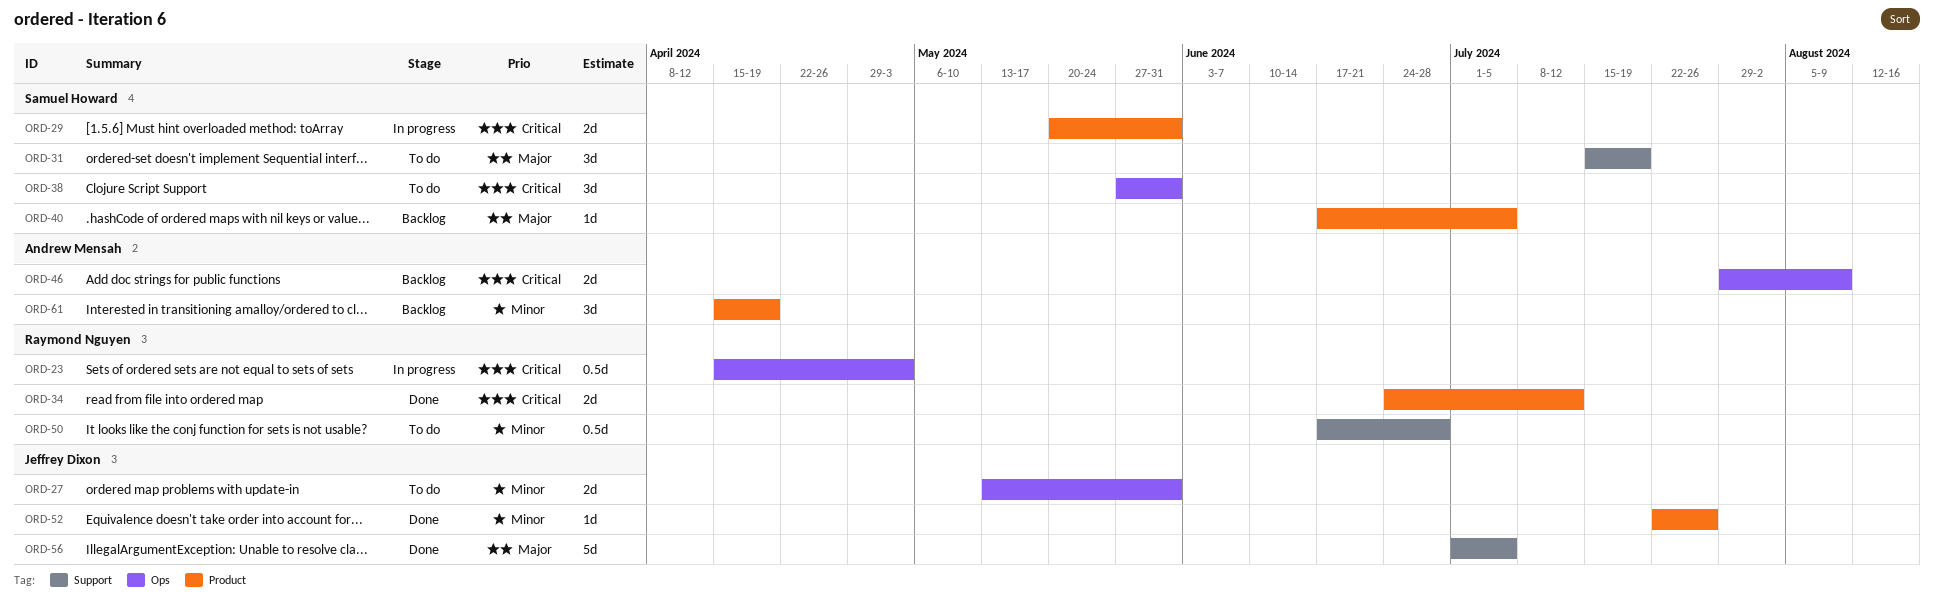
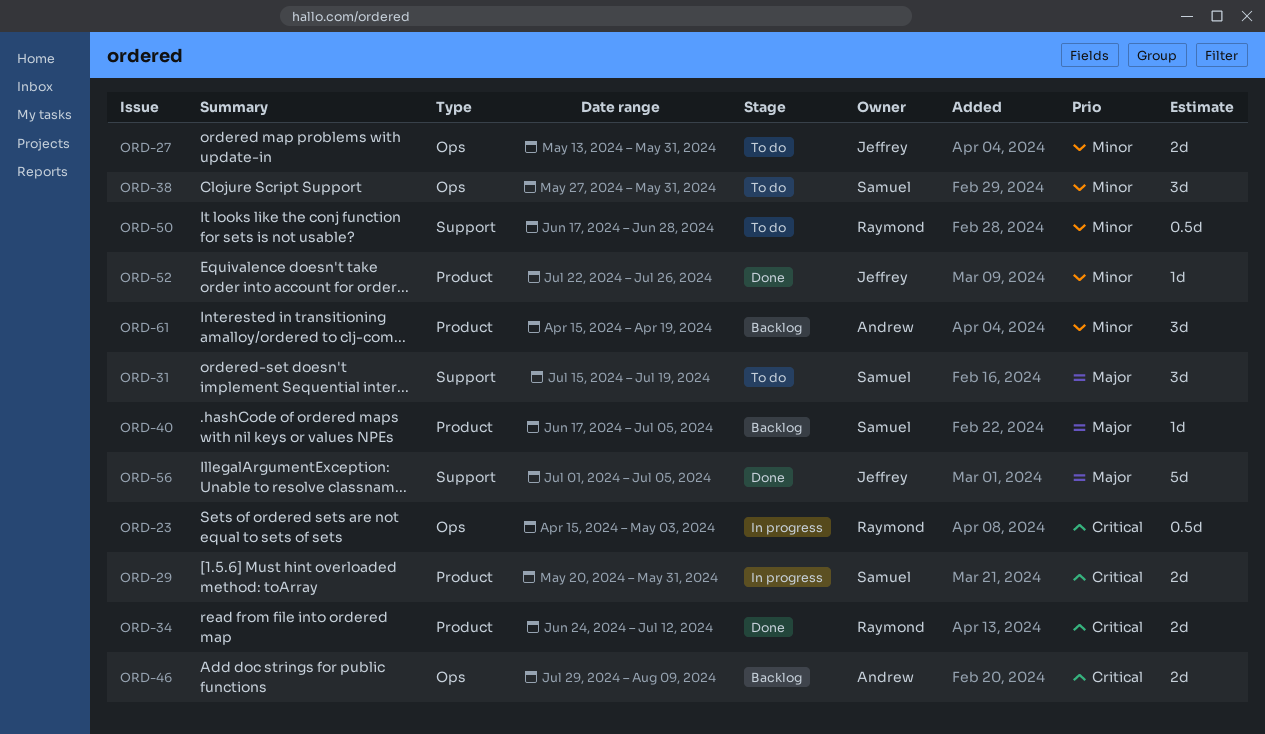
ORD-38, priority: Critical -> Minor

